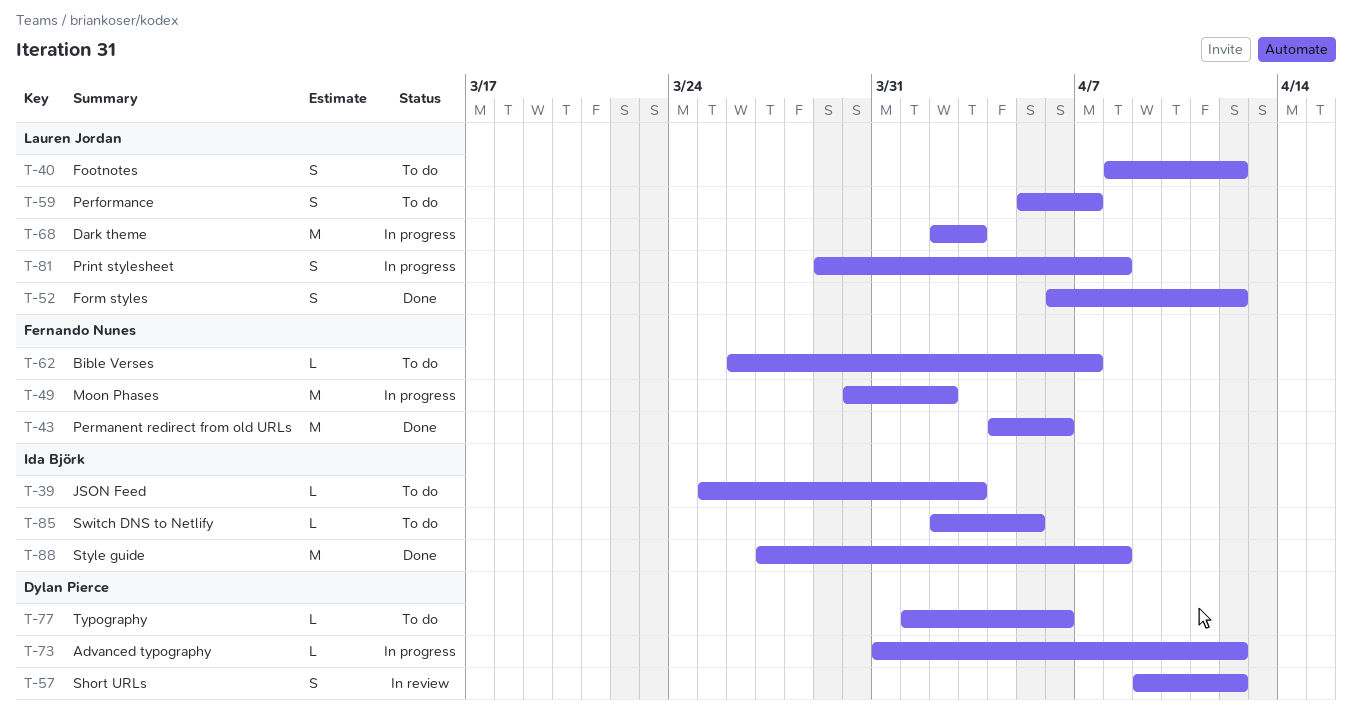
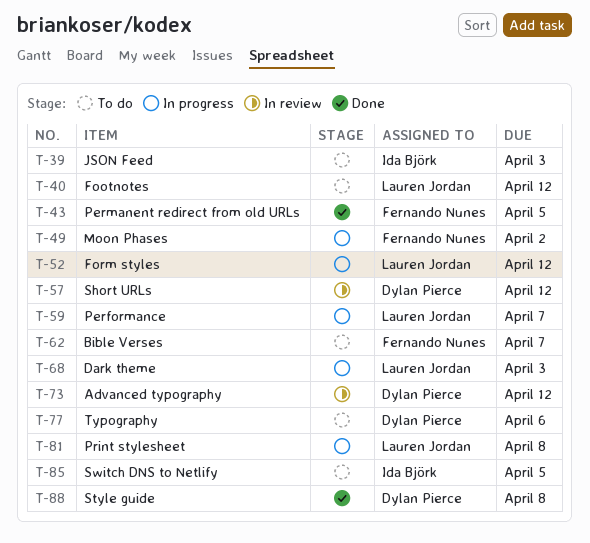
T-43, due: Apr 6 -> Apr 5
T-52, status: Done -> In progress
T-59, status: To do -> In progress
T-73, status: In progress -> In review
T-88, owner: Ida Björk -> Dylan Pierce

